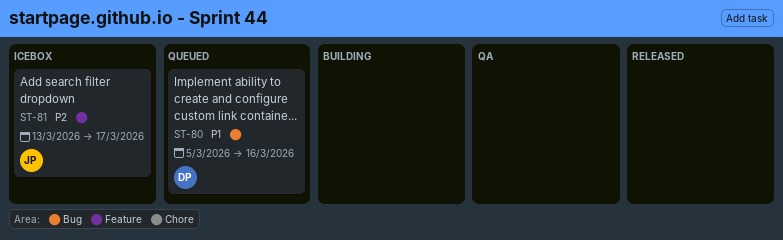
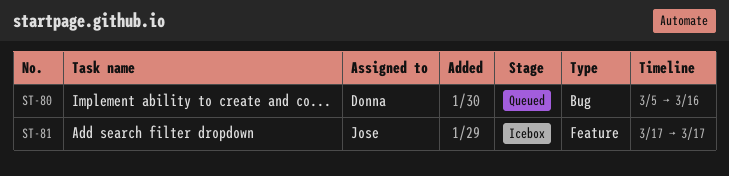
ST-81, start: Mar 13 -> Mar 17

